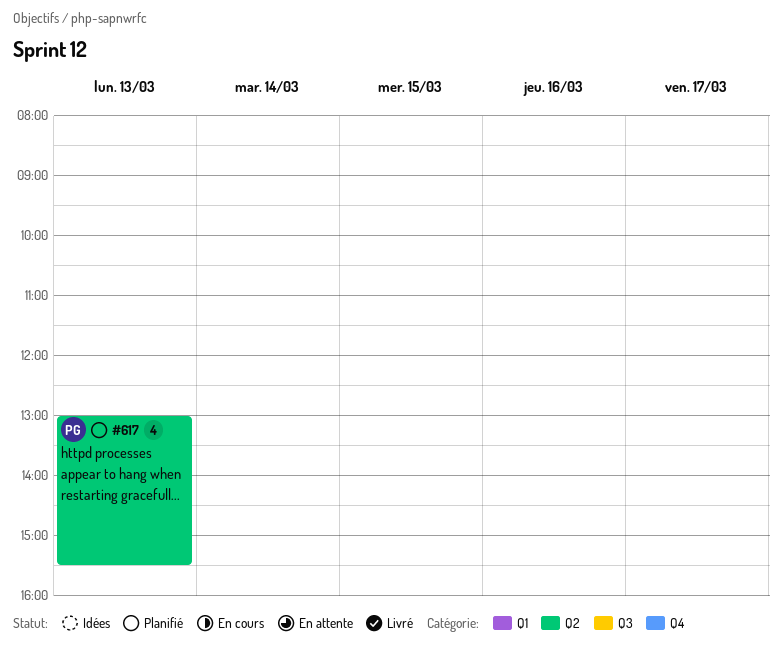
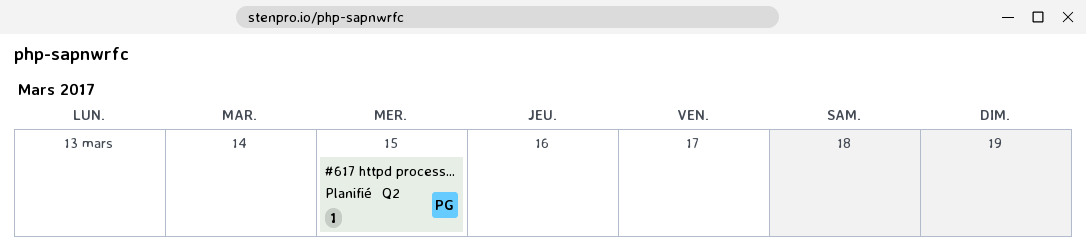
#617, estimate: 4 -> 1
#617, day: Mar 13 -> Mar 15

